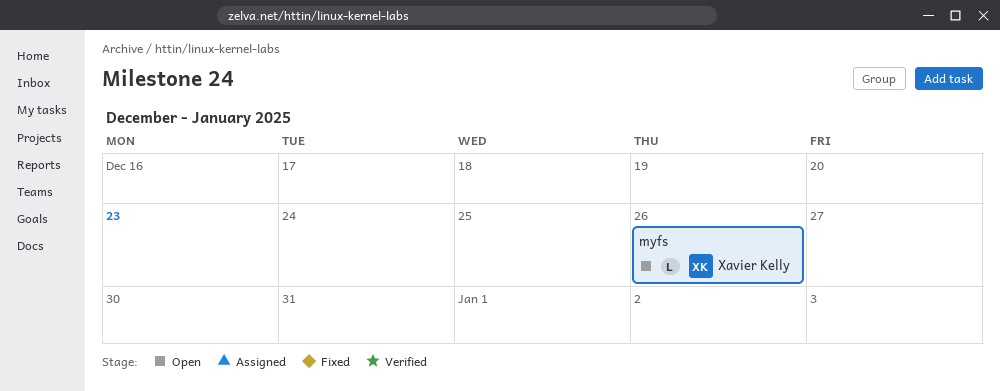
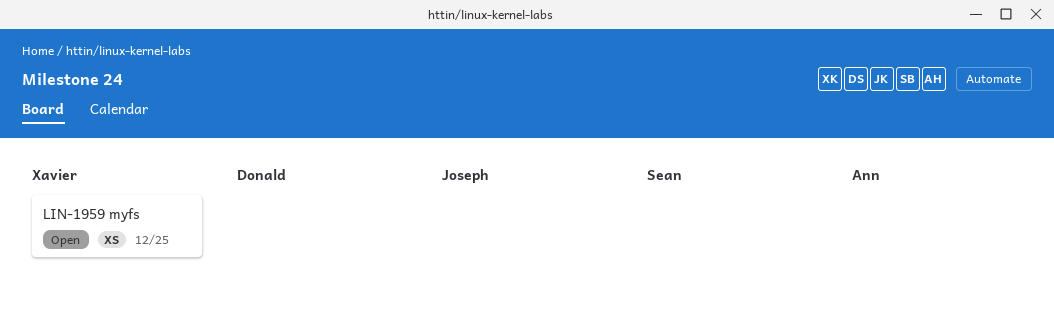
myfs, estimate: L -> XS
myfs, due: Dec 26 -> Dec 25

